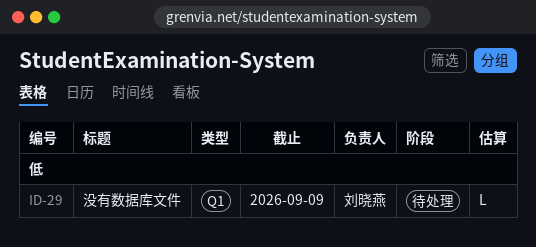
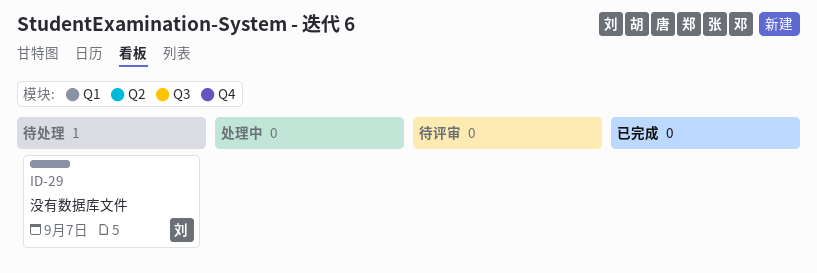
ID-29, due: Sep 9 -> Sep 7

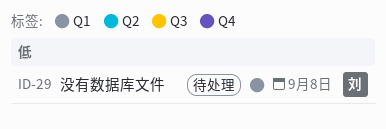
ID-29, due: Sep 7 -> Sep 8

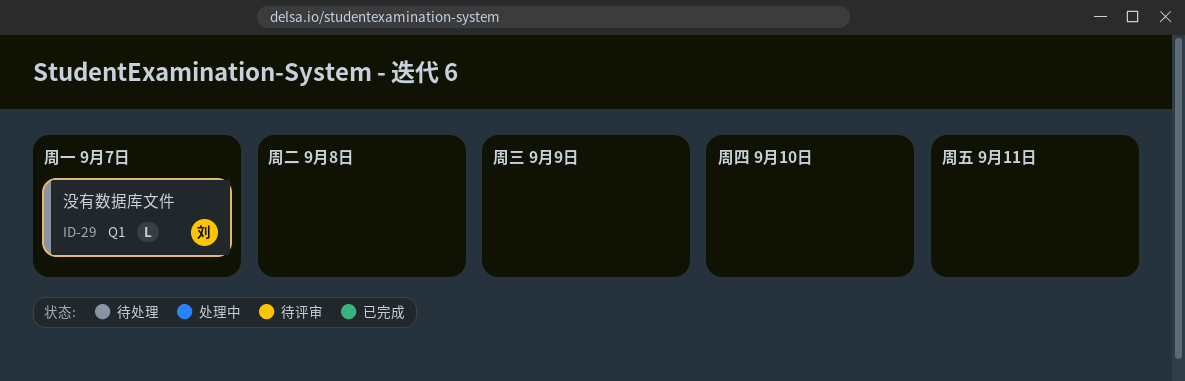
ID-29, due: Sep 8 -> Sep 7

